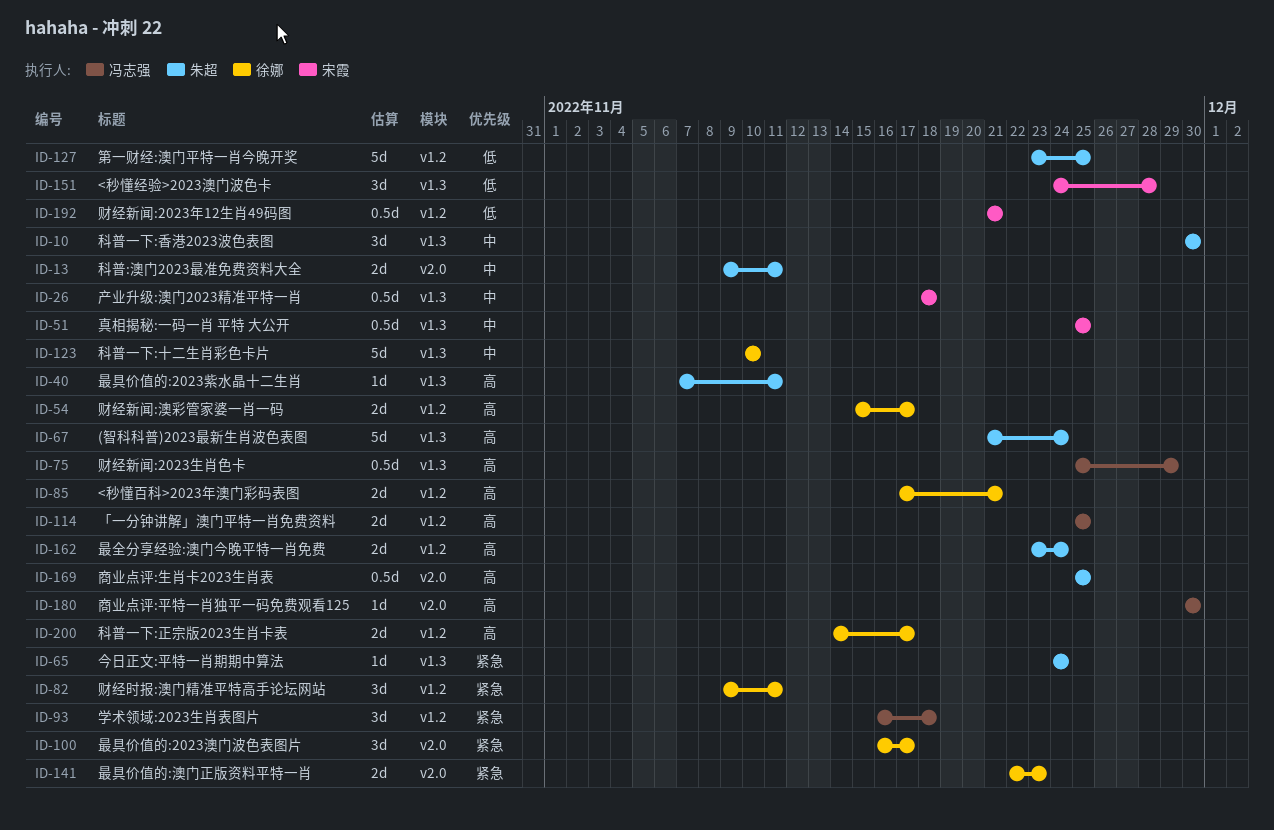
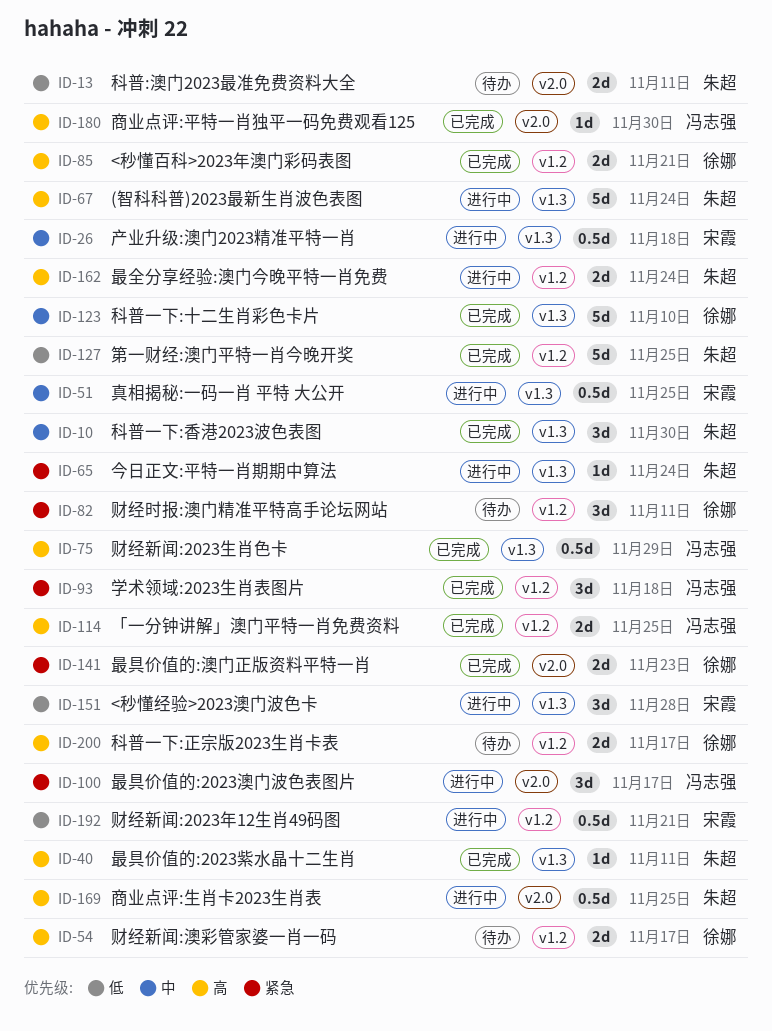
ID-13, priority: 中 -> 低
ID-100, owner: 徐娜 -> 冯志强

